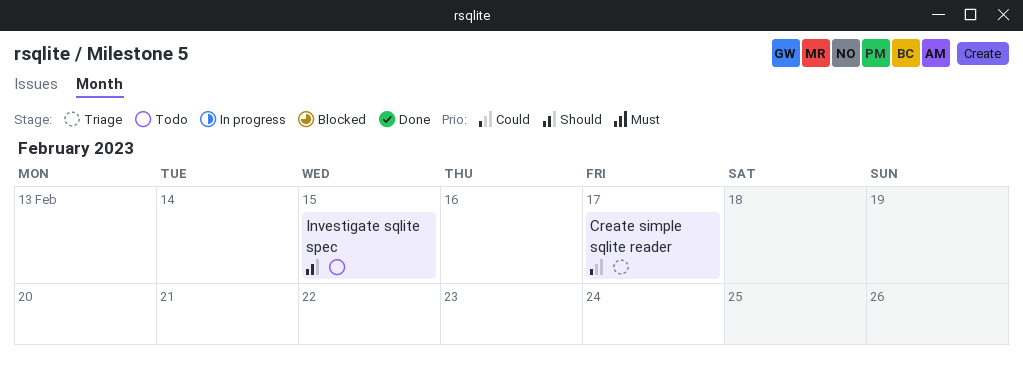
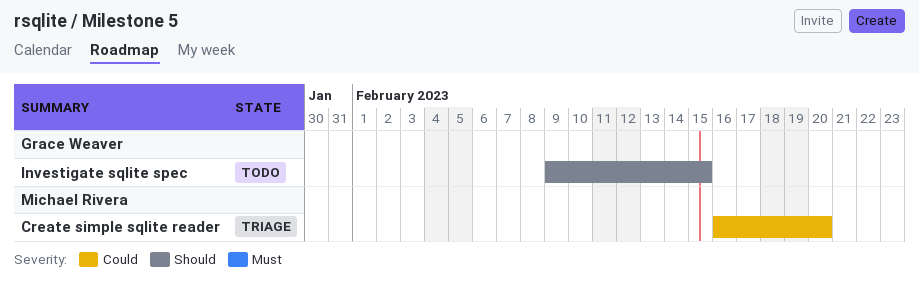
Create simple sqlite reader, due: Feb 17 -> Feb 20

